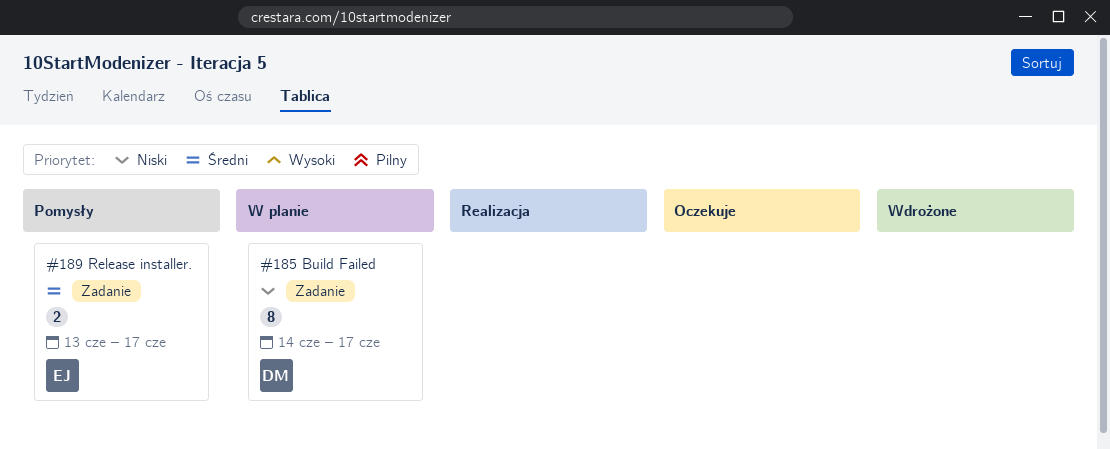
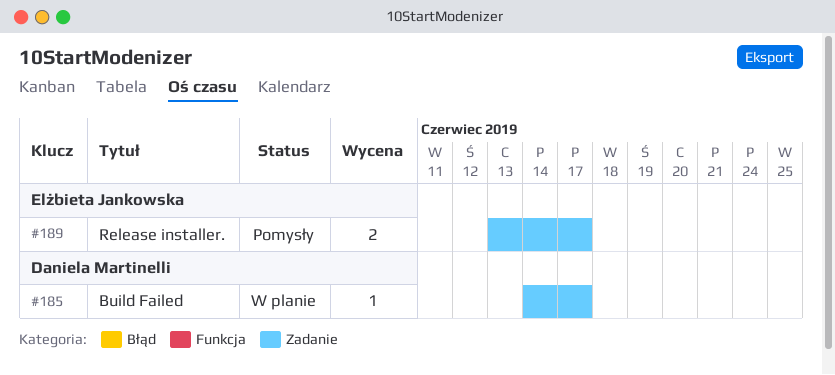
#185, estimate: 8 -> 1

